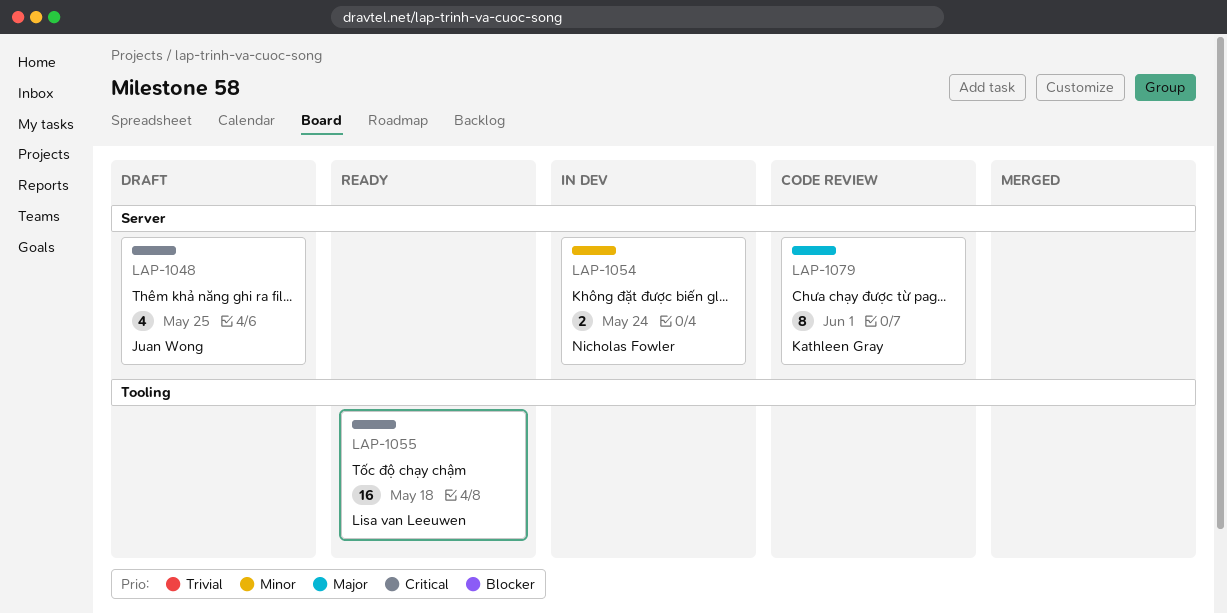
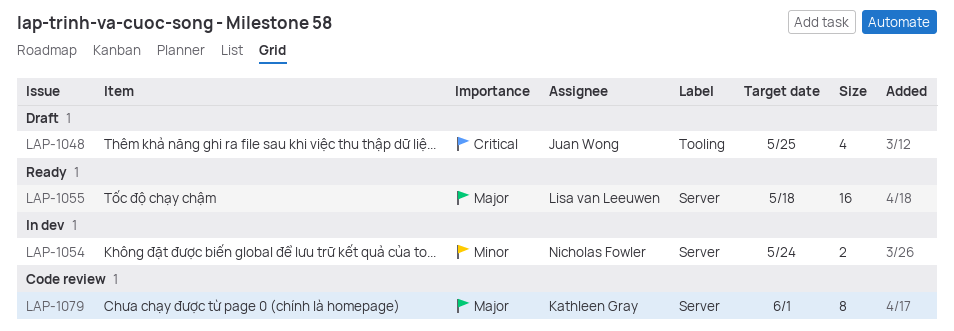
LAP-1048, label: Server -> Tooling
LAP-1055, priority: Critical -> Major
LAP-1055, label: Tooling -> Server

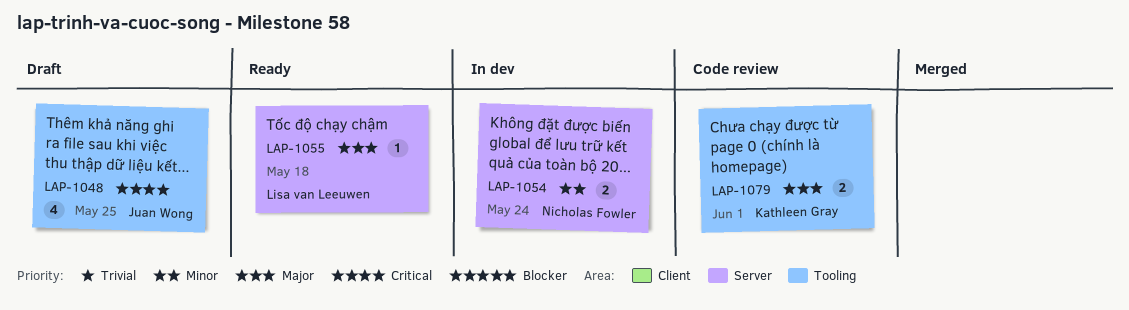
LAP-1055, estimate: 16 -> 1
LAP-1079, label: Server -> Tooling
LAP-1079, estimate: 8 -> 2

